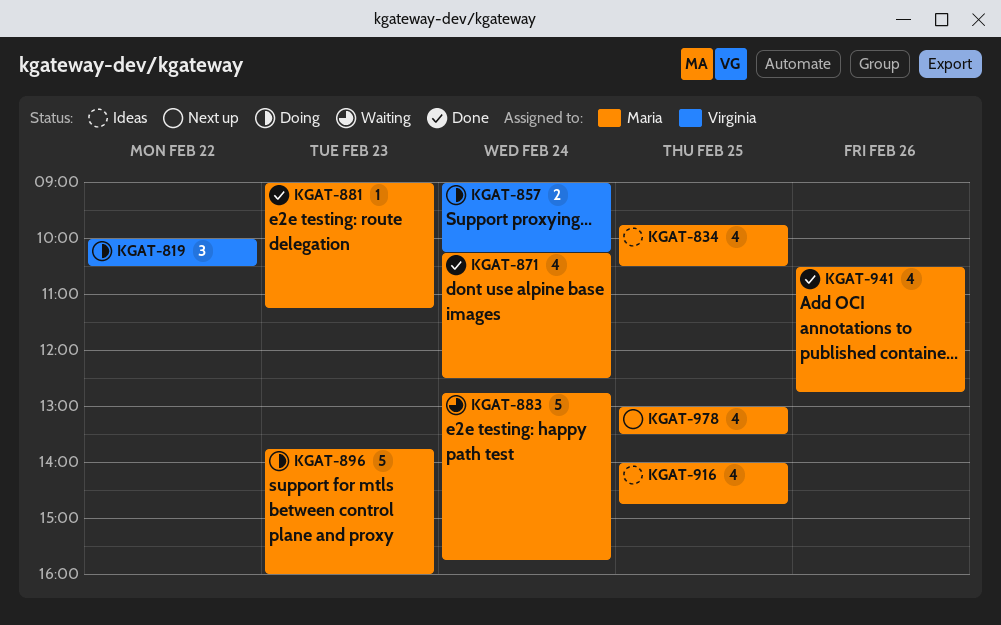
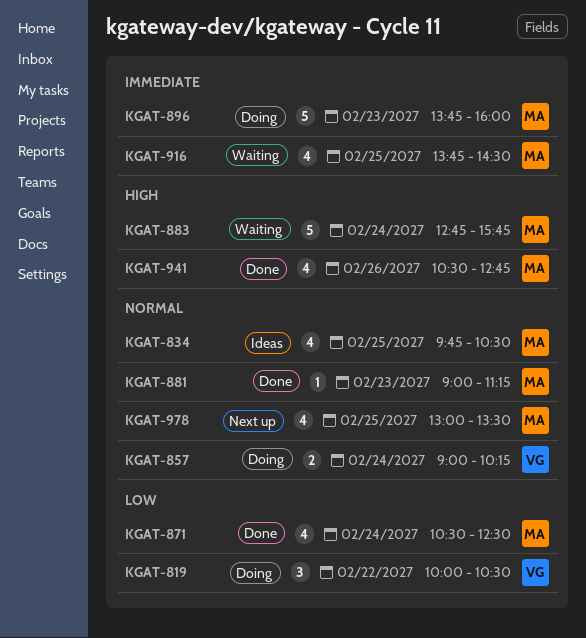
KGAT-871, begins: 10:15 -> 10:30
KGAT-916, status: Ideas -> Waiting
KGAT-916, begins: 14:00 -> 13:45
KGAT-916, ends: 14:45 -> 14:30

